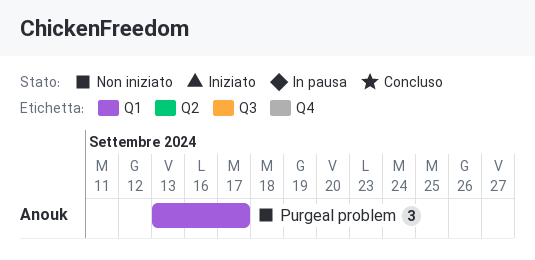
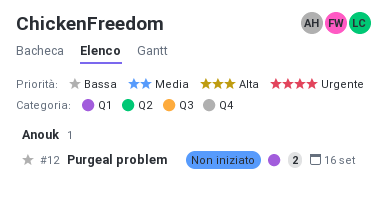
Purgeal problem, estimate: 3 -> 2
Purgeal problem, due: Sep 17 -> Sep 16

